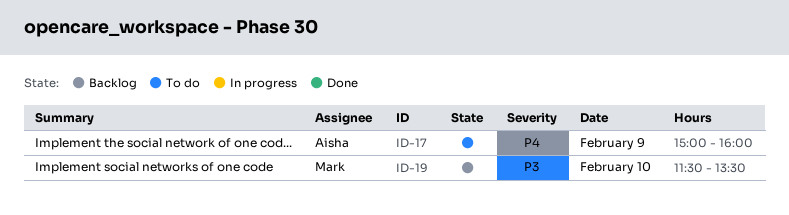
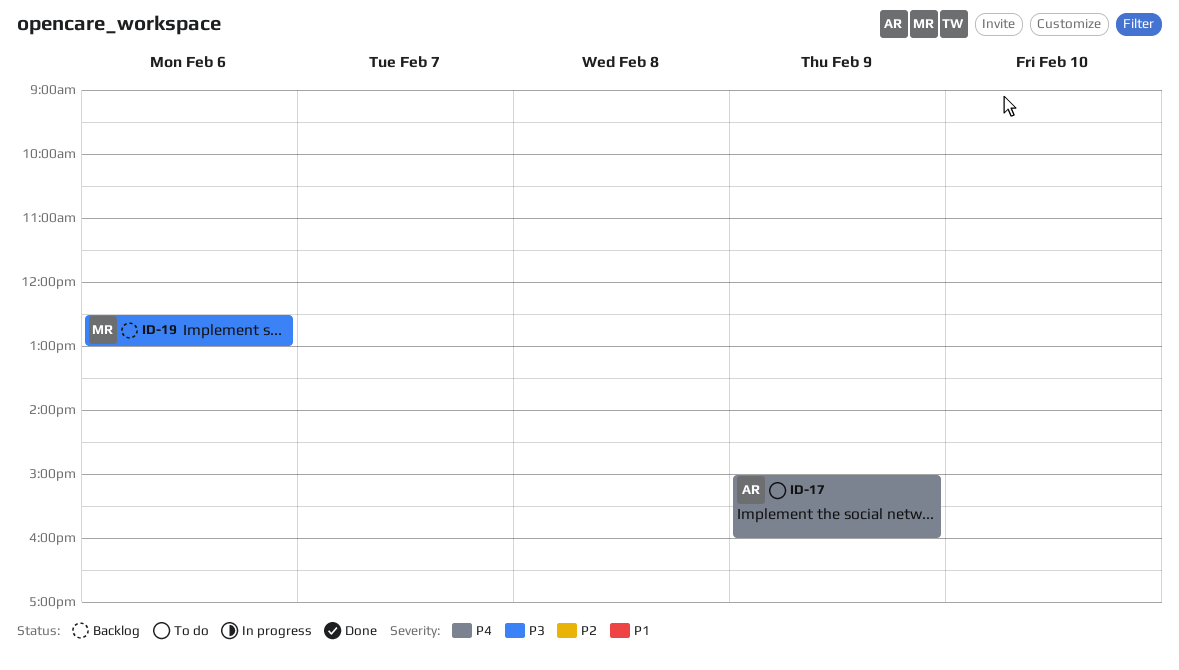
ID-19, day: Feb 10 -> Feb 6
ID-19, begins: 11:30 -> 12:30
ID-19, ends: 13:30 -> 13:00

